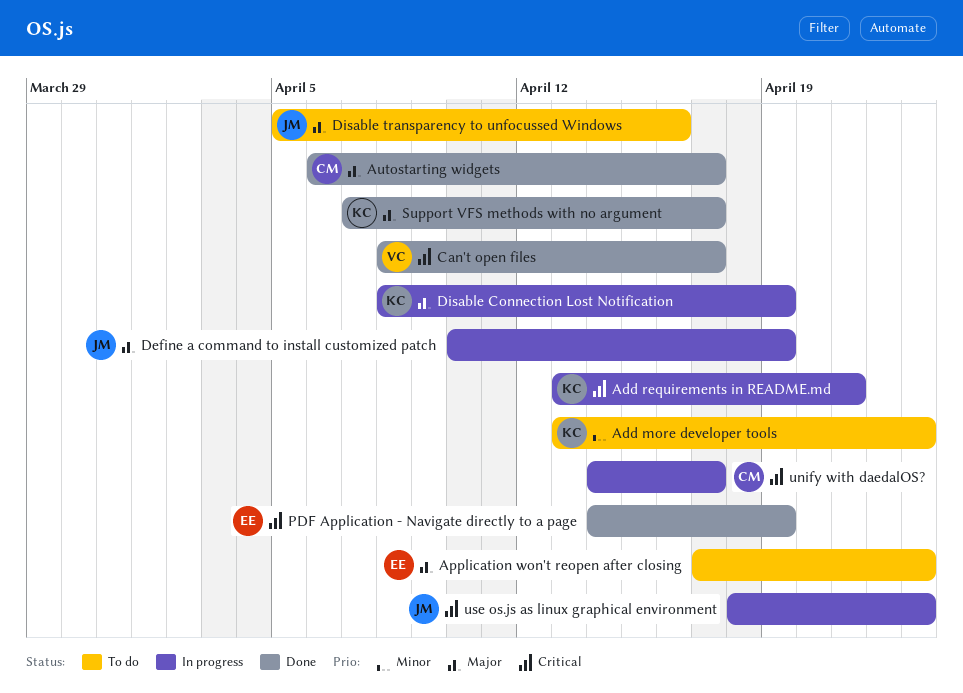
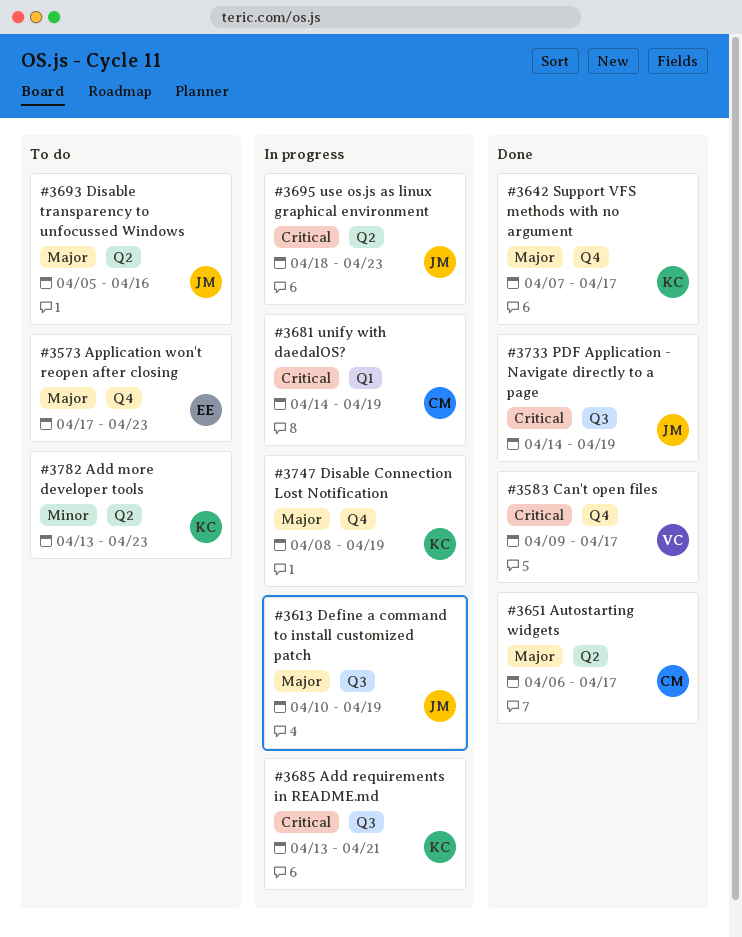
Can't open files, start: Apr 8 -> Apr 9
PDF Application - Navigate directly to a page, owner: EE -> JM
unify with daedalOS?, due: Apr 17 -> Apr 19

